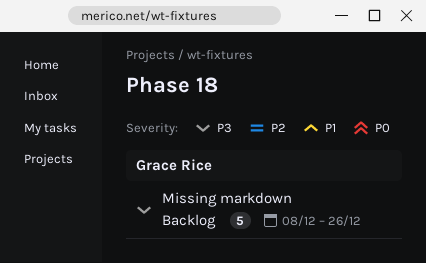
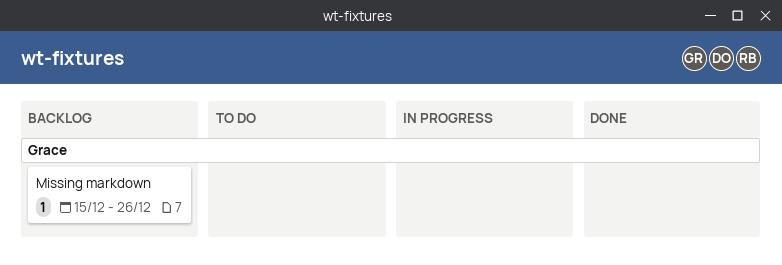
Missing markdown, estimate: 5 -> 1
Missing markdown, start: Dec 8 -> Dec 15

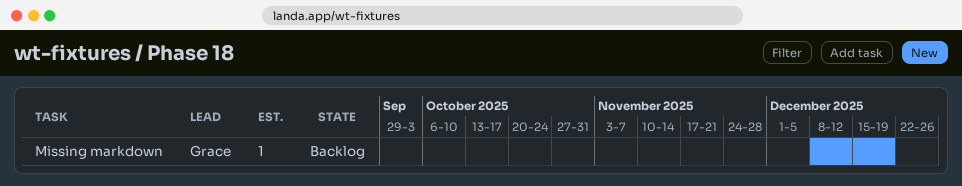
Missing markdown, start: Dec 15 -> Dec 8
Missing markdown, due: Dec 26 -> Dec 19

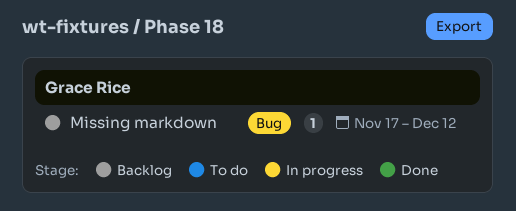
Missing markdown, start: Dec 8 -> Nov 17
Missing markdown, due: Dec 19 -> Dec 12

